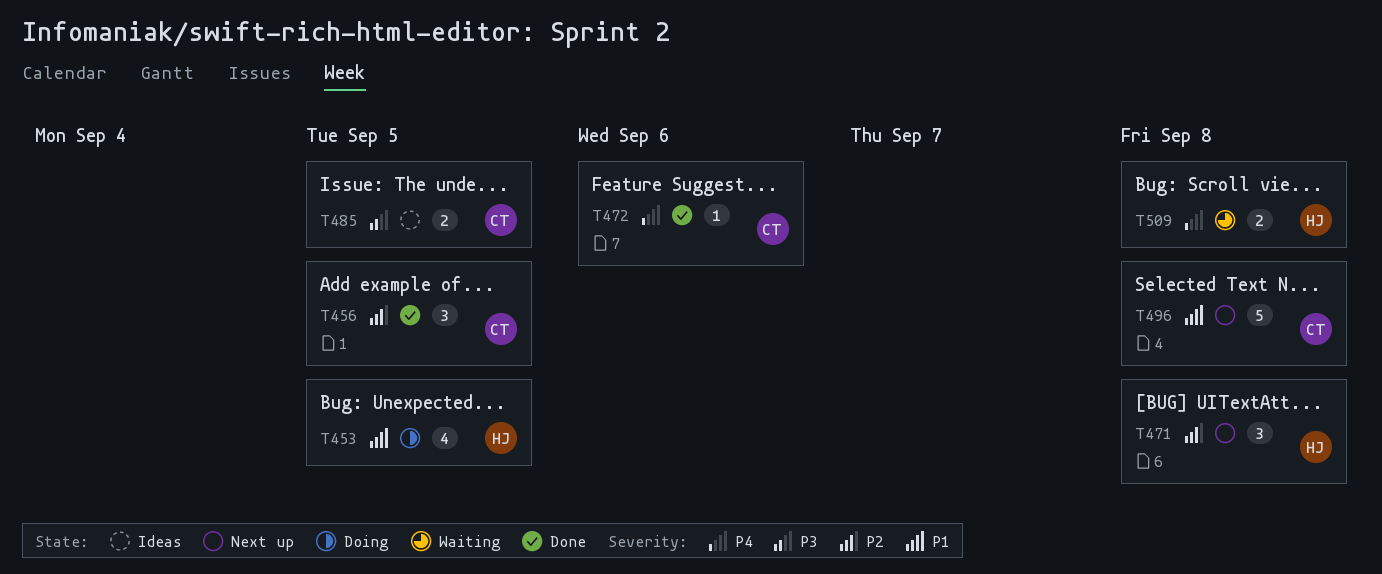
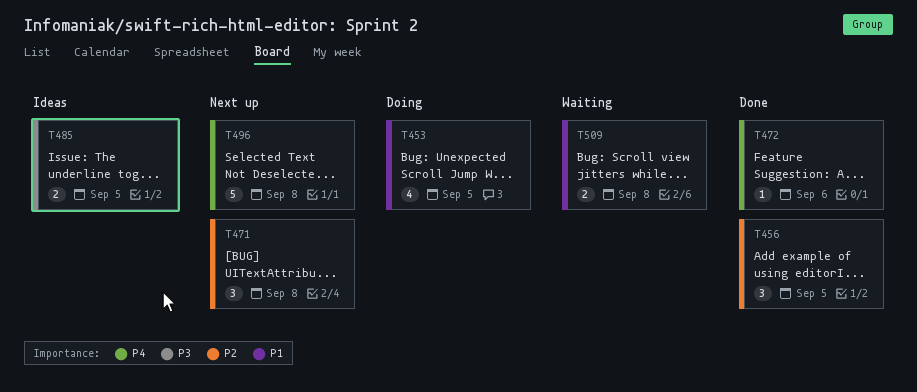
T496, priority: P1 -> P4
T509, priority: P4 -> P1

